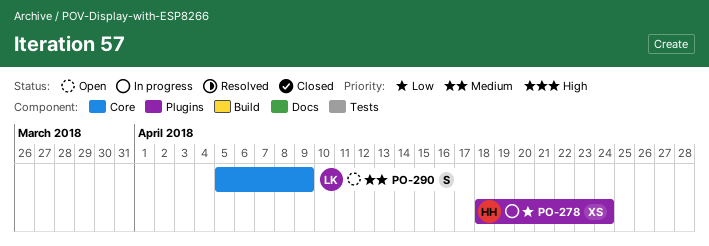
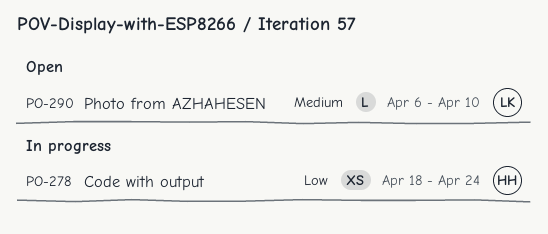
PO-290, estimate: S -> L
PO-290, start: Apr 5 -> Apr 6
PO-290, due: Apr 9 -> Apr 10

